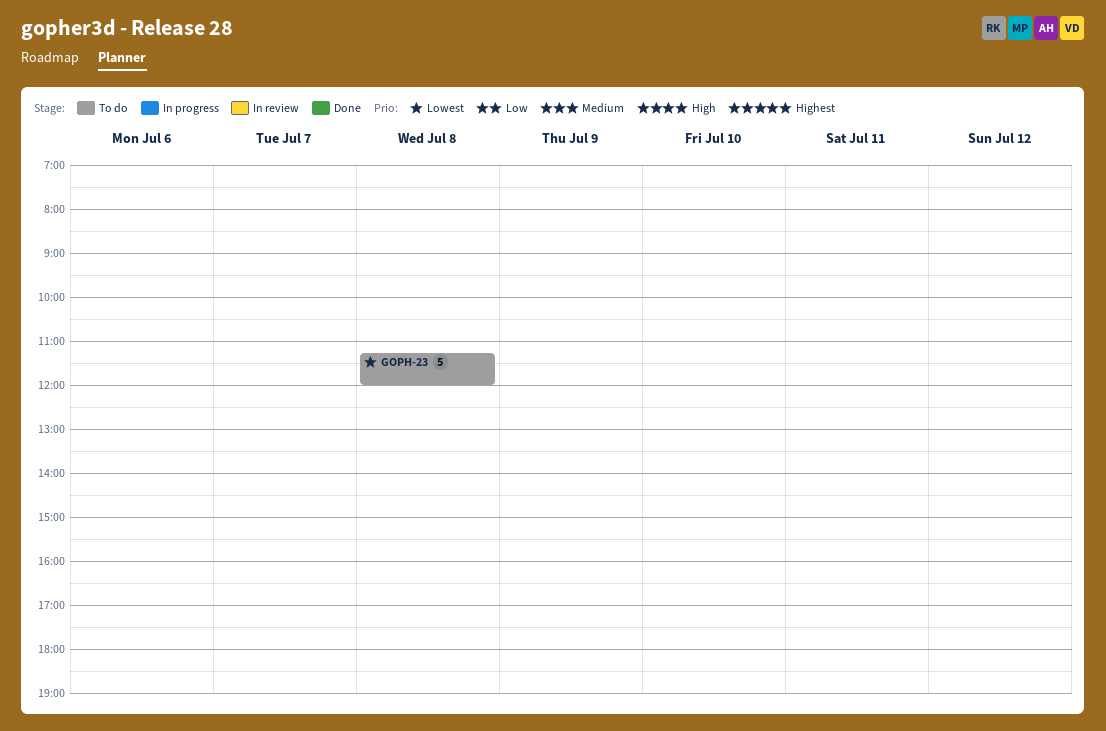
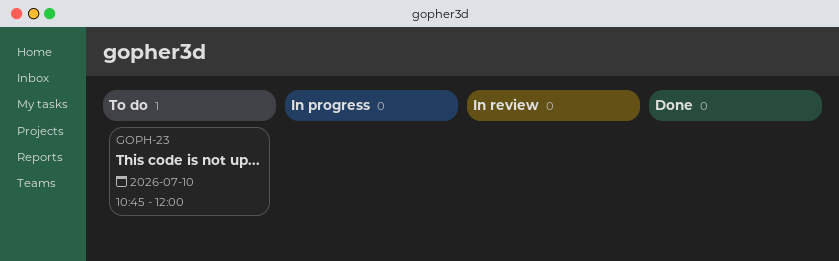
GOPH-23, day: Jul 8 -> Jul 10
GOPH-23, begins: 11:15 -> 10:45

